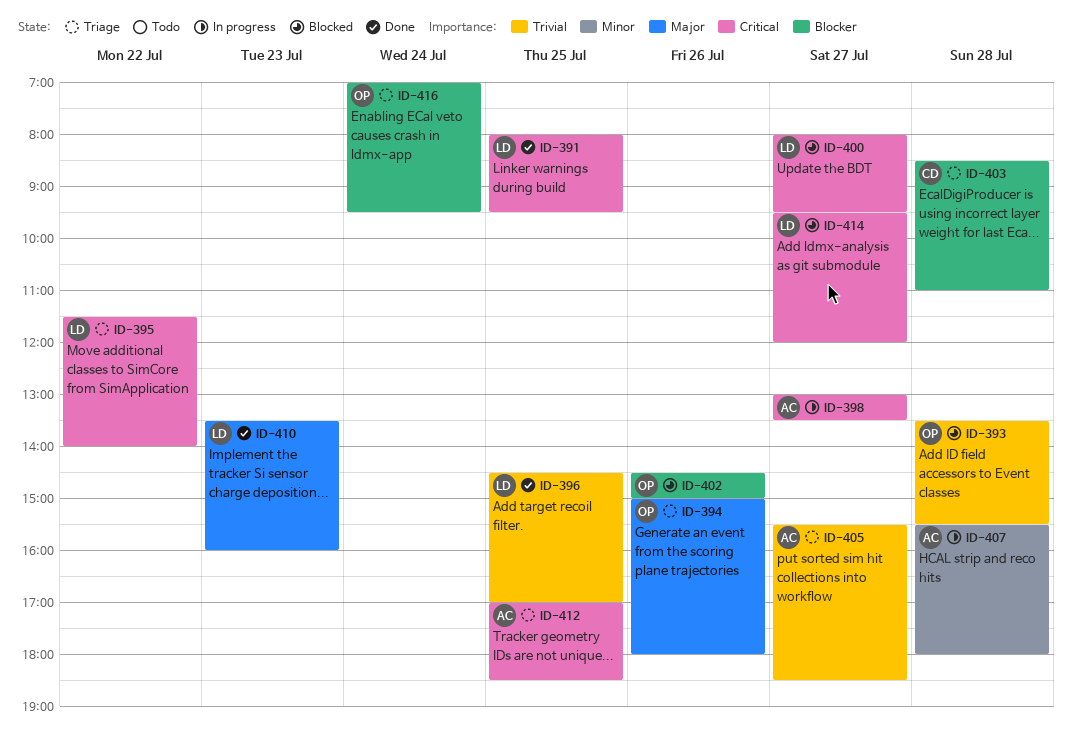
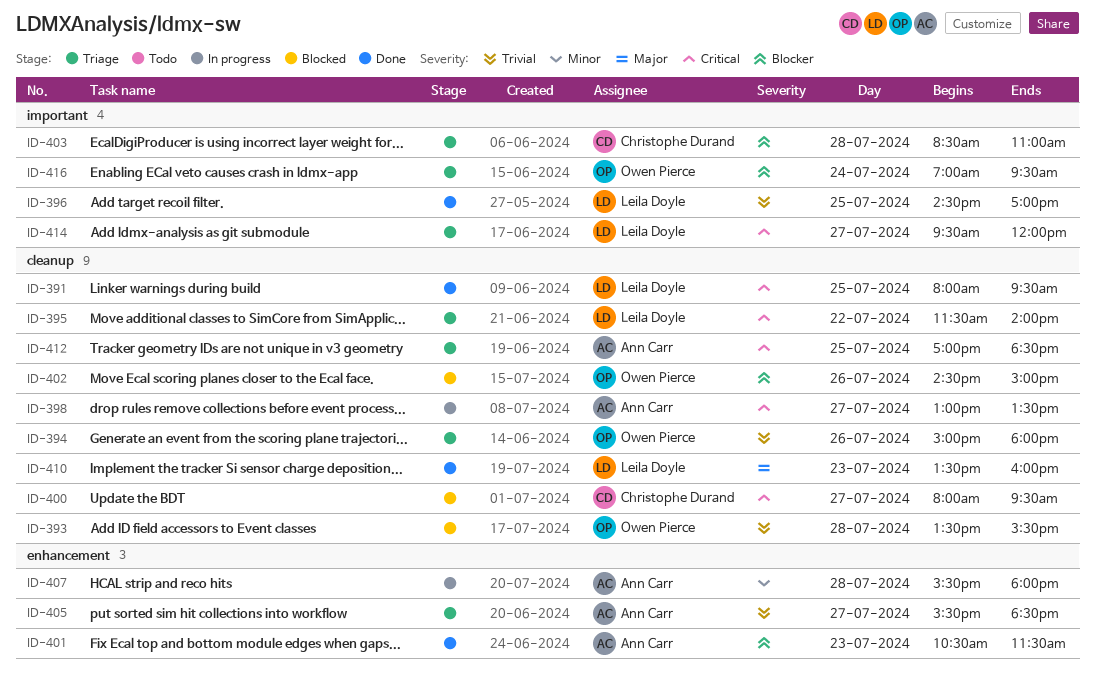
ID-394, priority: Major -> Trivial
ID-400, owner: Leila Doyle -> Christophe Durand
ID-401: none -> present
ID-414, status: Blocked -> Triage

